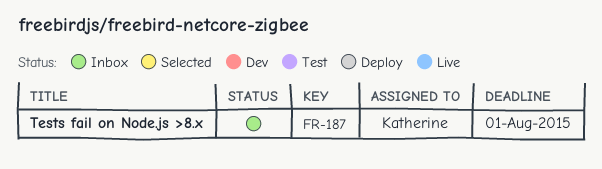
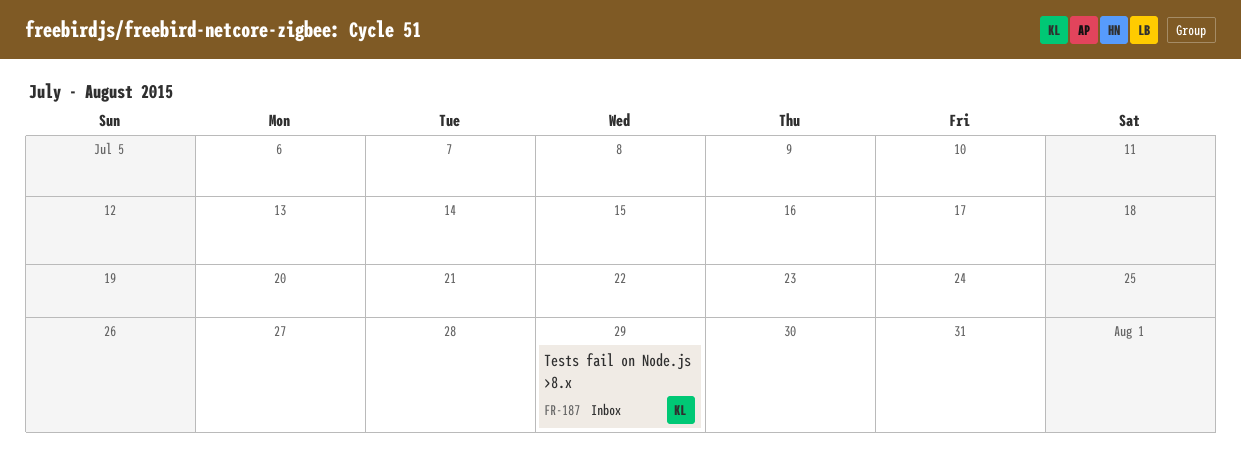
FR-187, due: Aug 1 -> Jul 29

